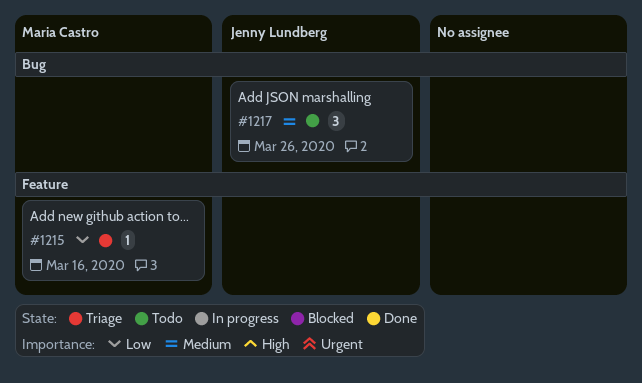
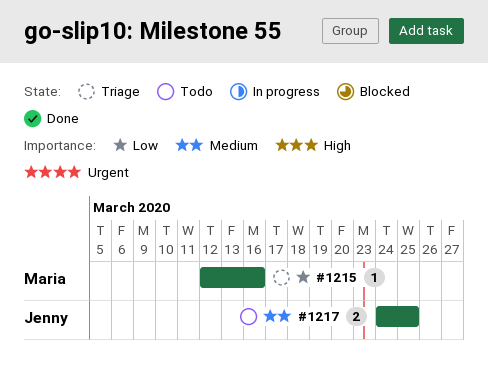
#1217, estimate: 3 -> 2
#1217, due: Mar 26 -> Mar 25

